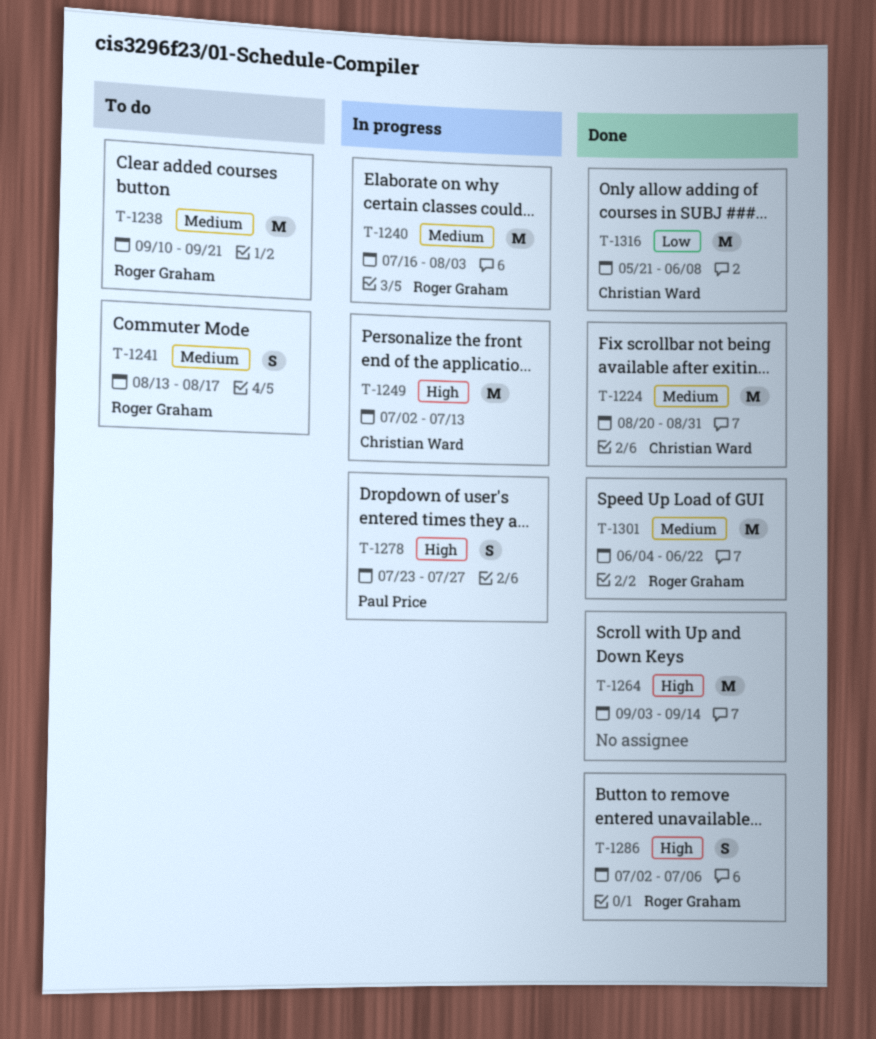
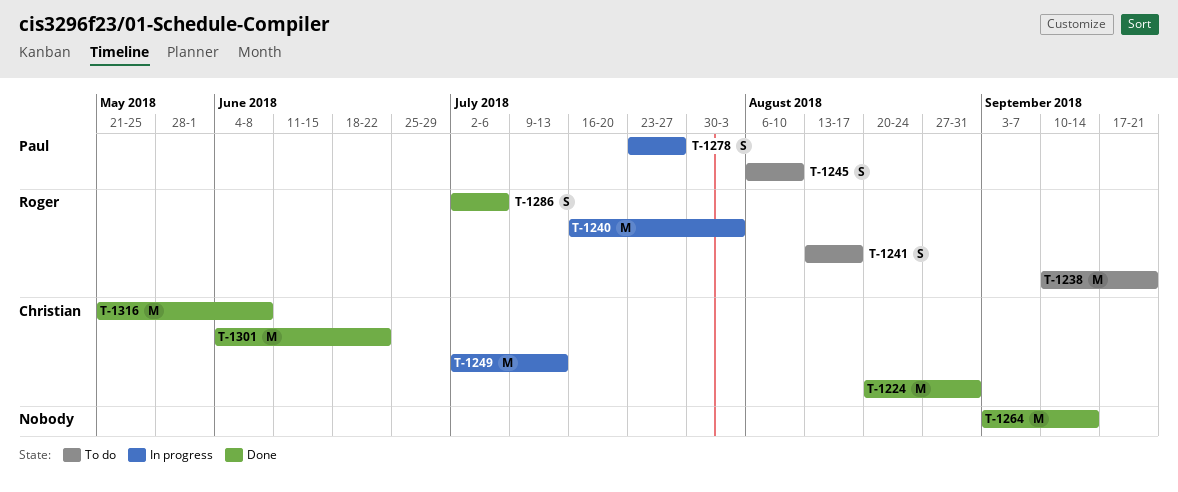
T-1245: none -> present
T-1301, owner: Roger Graham -> Christian Ward

